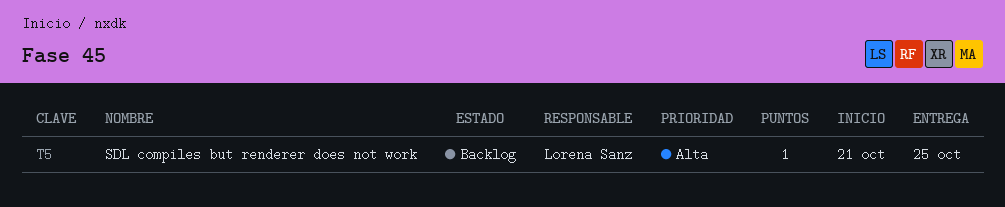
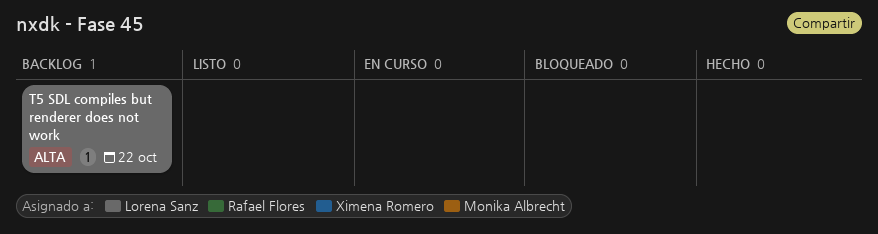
T5, due: Oct 25 -> Oct 22

